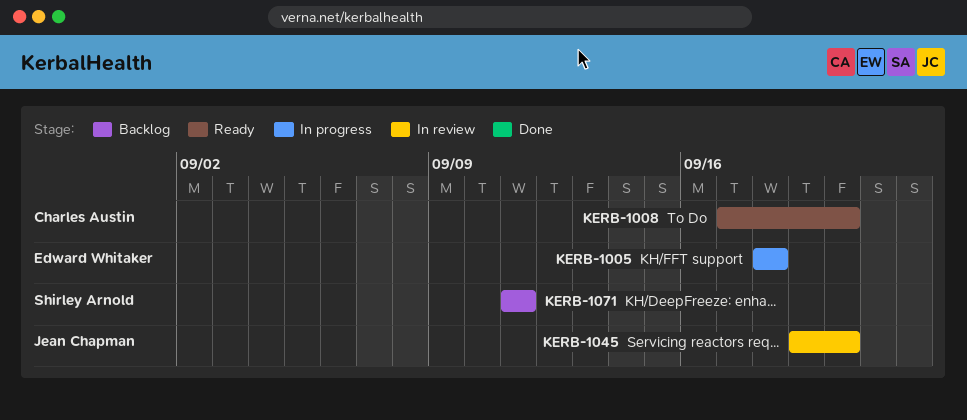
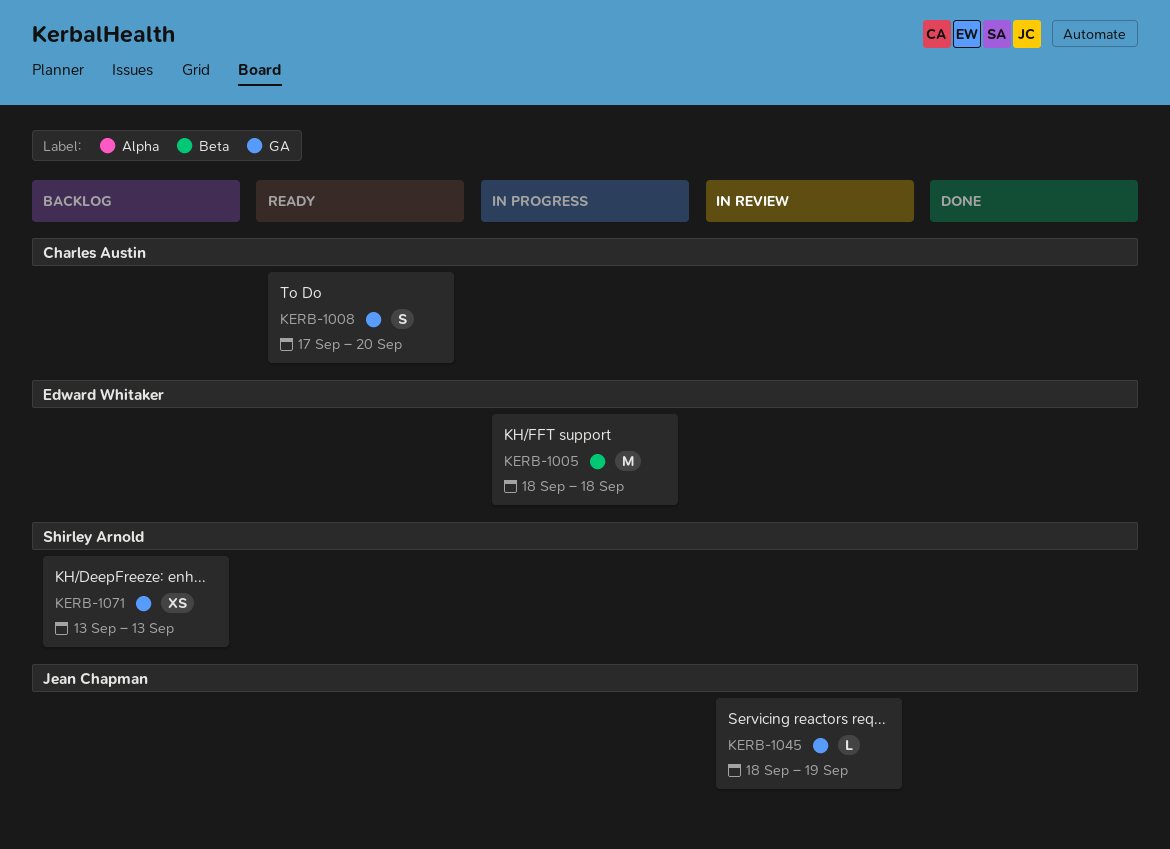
KERB-1045, start: Sep 19 -> Sep 18
KERB-1045, due: Sep 20 -> Sep 19
KERB-1071, start: Sep 11 -> Sep 13
KERB-1071, due: Sep 11 -> Sep 13

